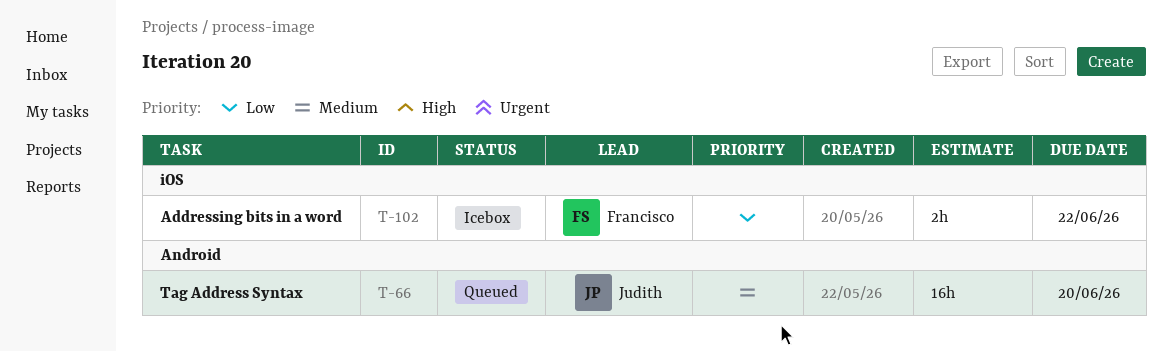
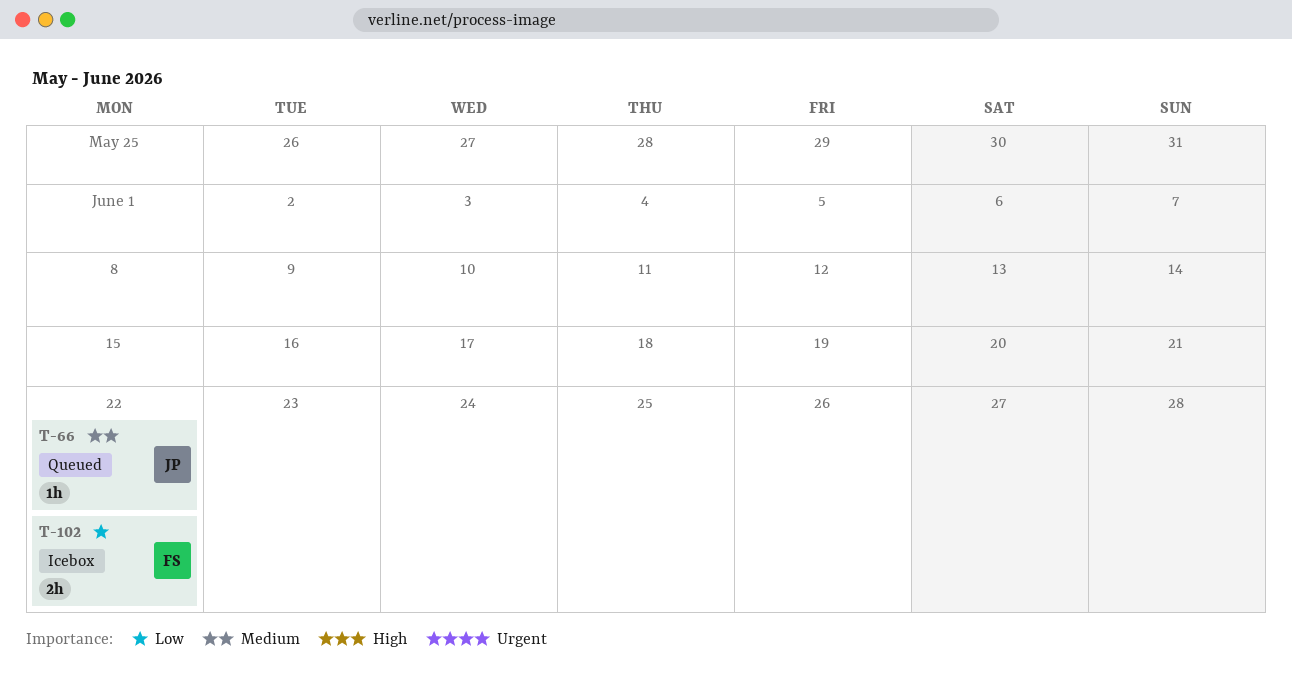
T-66, estimate: 16h -> 1h
T-66, due: Jun 20 -> Jun 22

